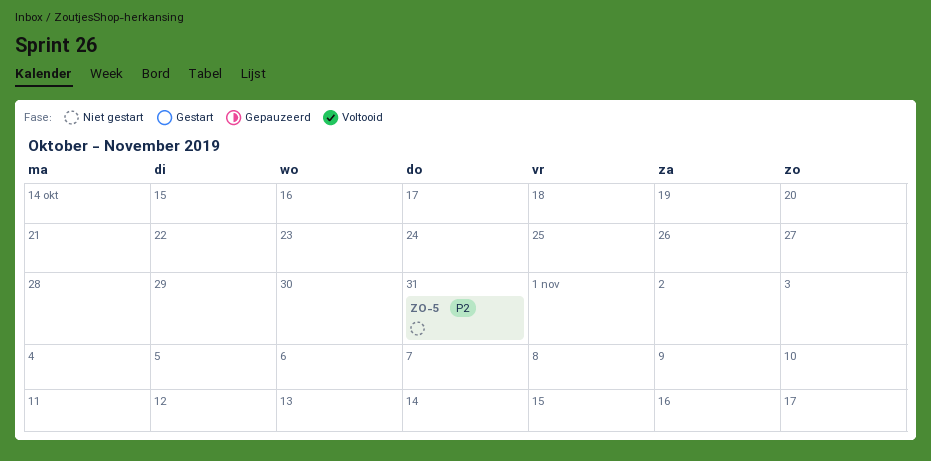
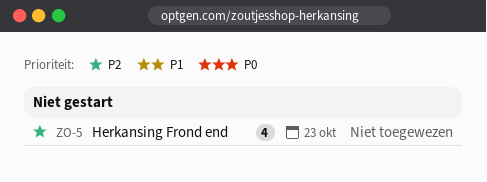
ZO-5, due: Oct 31 -> Oct 23

